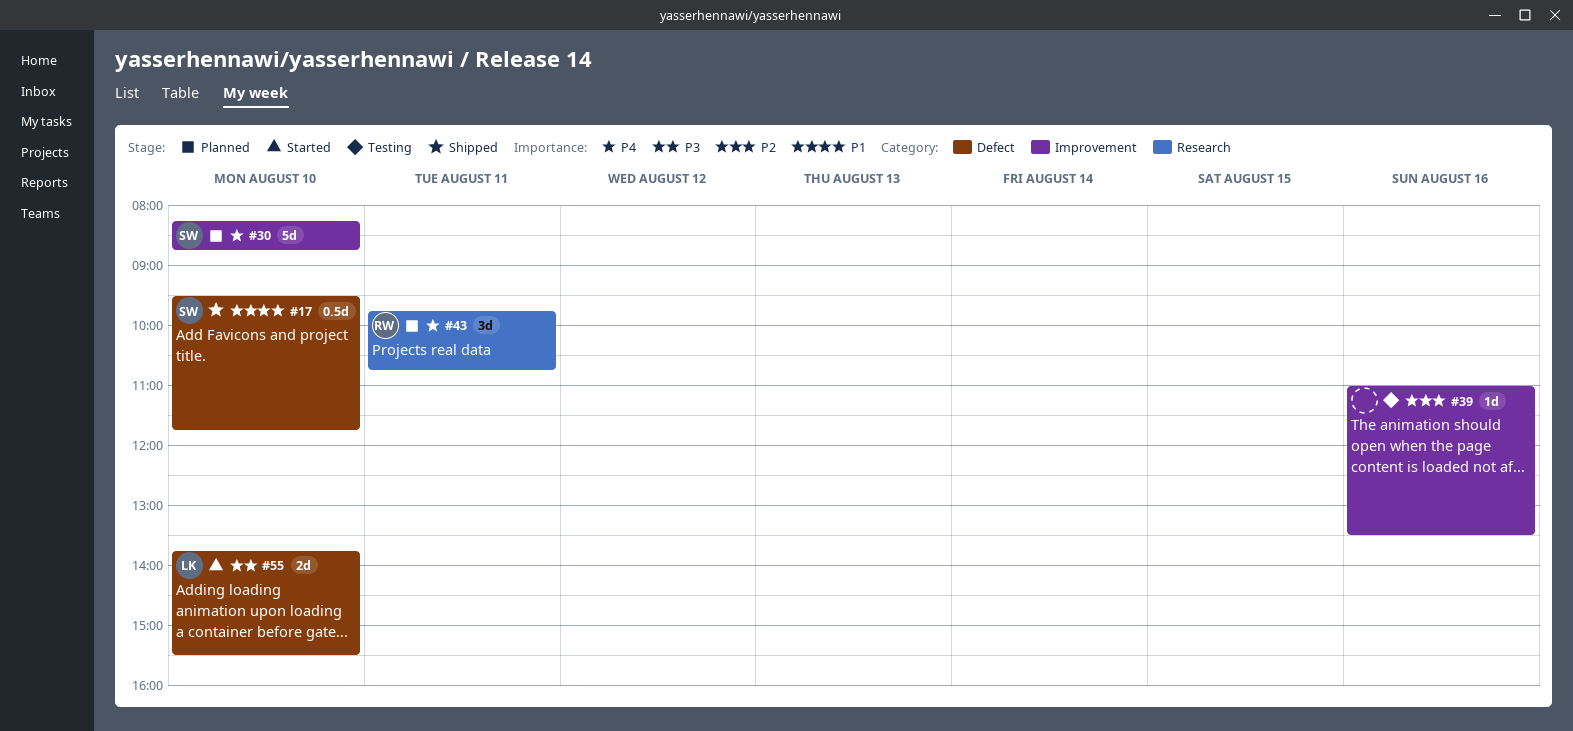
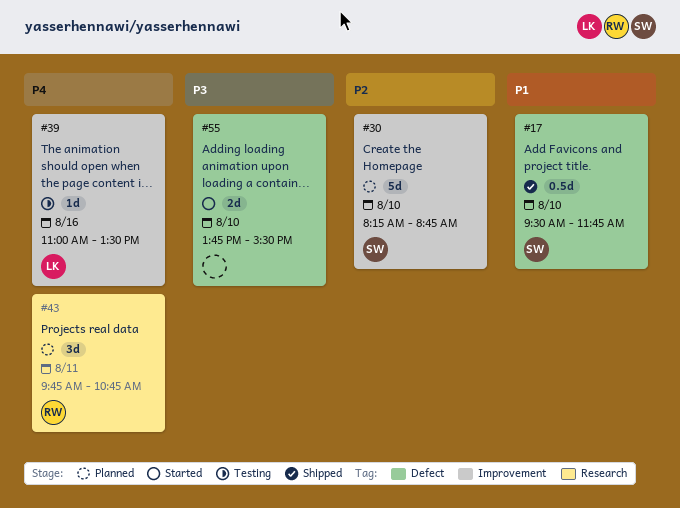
#30, priority: P4 -> P2
#39, owner: none -> LK
#39, priority: P2 -> P4
#55, owner: LK -> none

